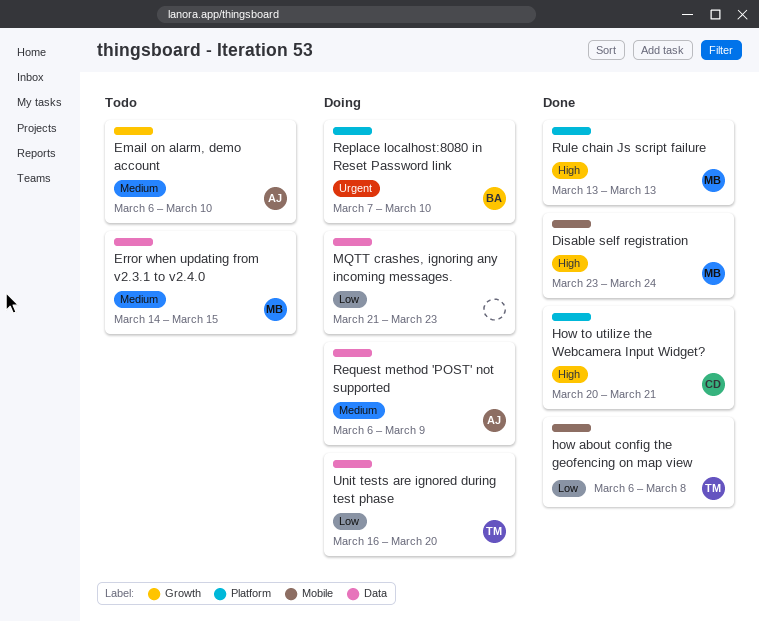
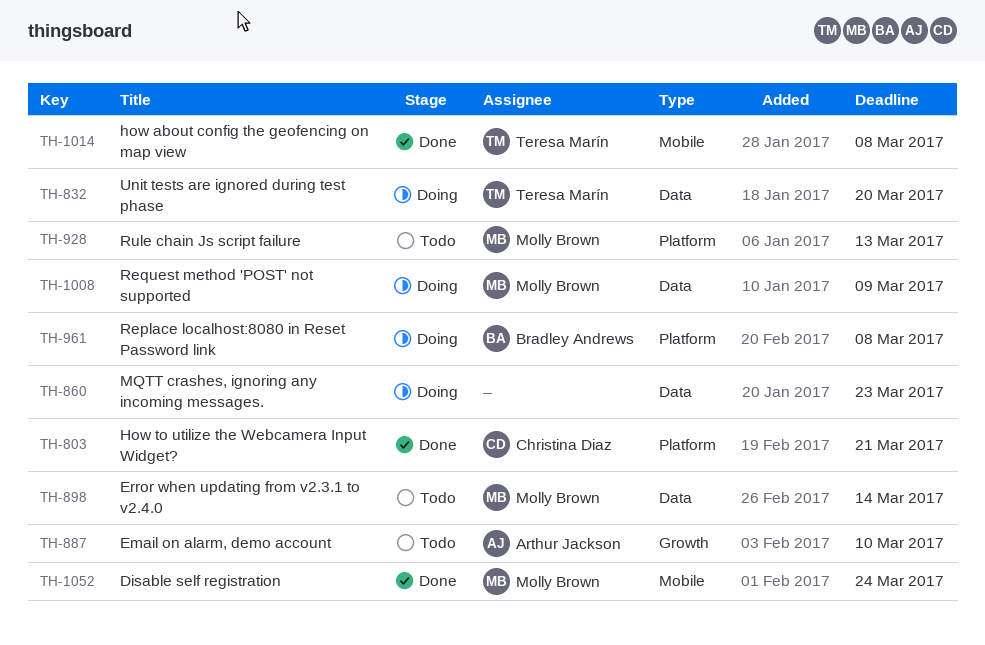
Error when updating from v2.3.1 to v2.4.0, due: Mar 15 -> Mar 14
Replace localhost:8080 in Reset Password link, due: Mar 10 -> Mar 8
Request method 'POST' not supported, owner: Arthur Jackson -> Molly Brown
Rule chain Js script failure, status: Done -> Todo

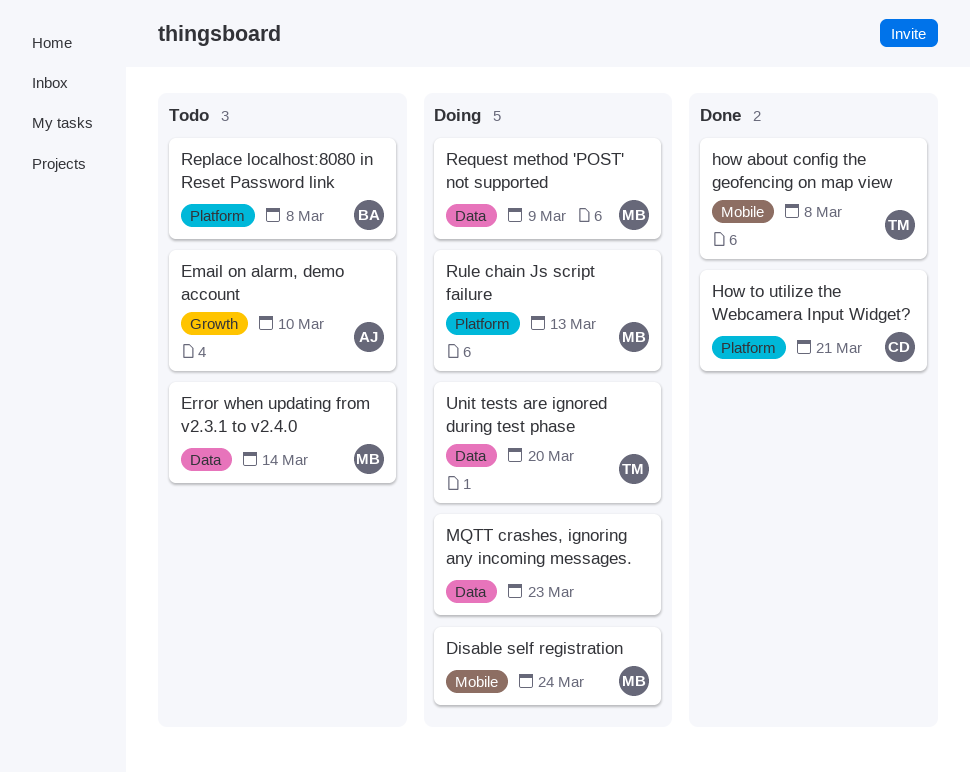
Disable self registration, status: Done -> Doing
Replace localhost:8080 in Reset Password link, status: Doing -> Todo
Rule chain Js script failure, status: Todo -> Doing

